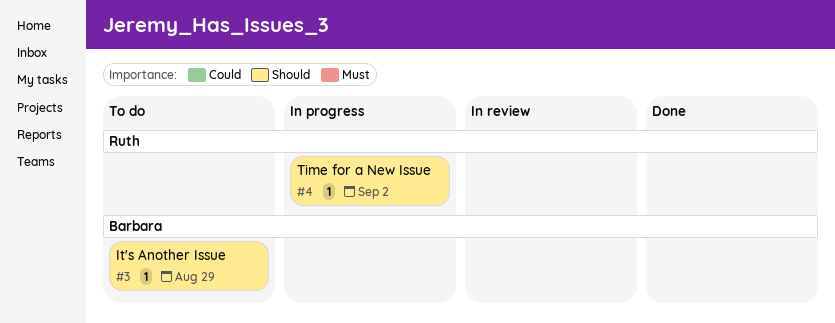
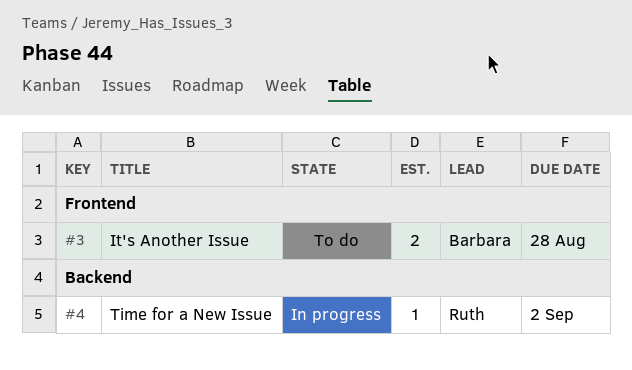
#3, estimate: 1 -> 2
#3, due: Aug 29 -> Aug 28

